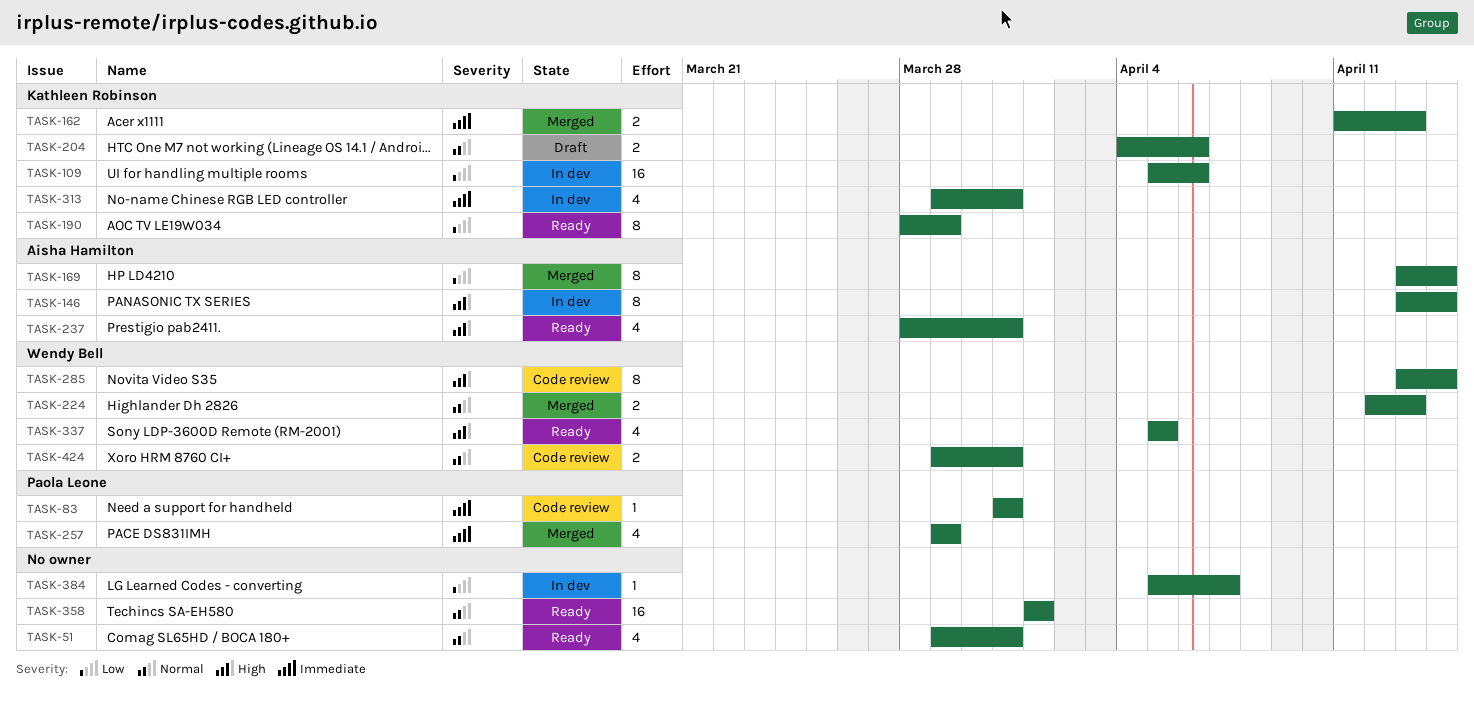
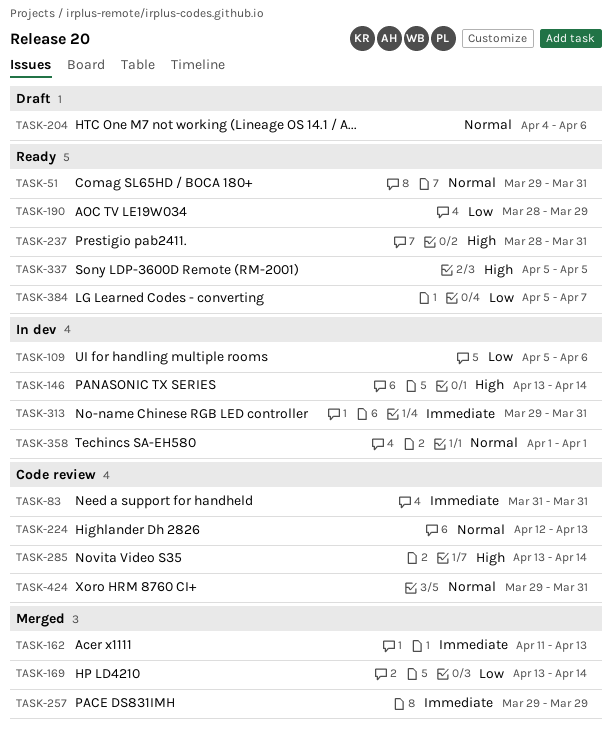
TASK-224, status: Merged -> Code review
TASK-358, status: Ready -> In dev
TASK-384, status: In dev -> Ready

